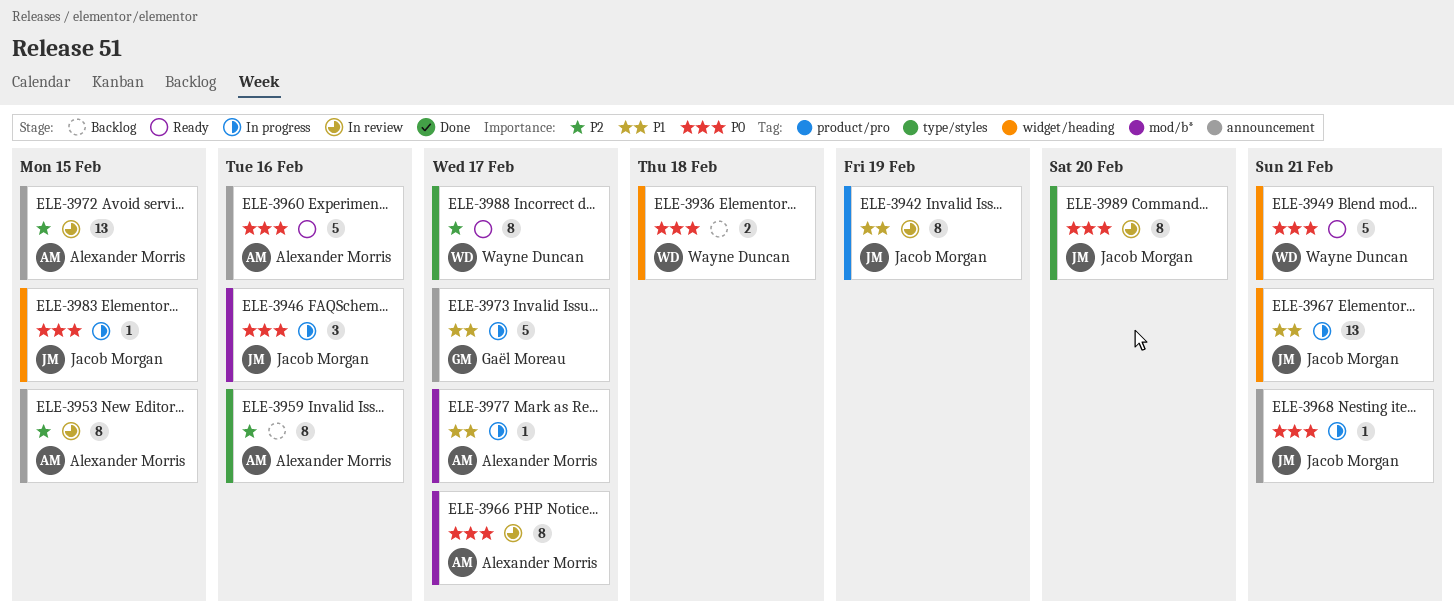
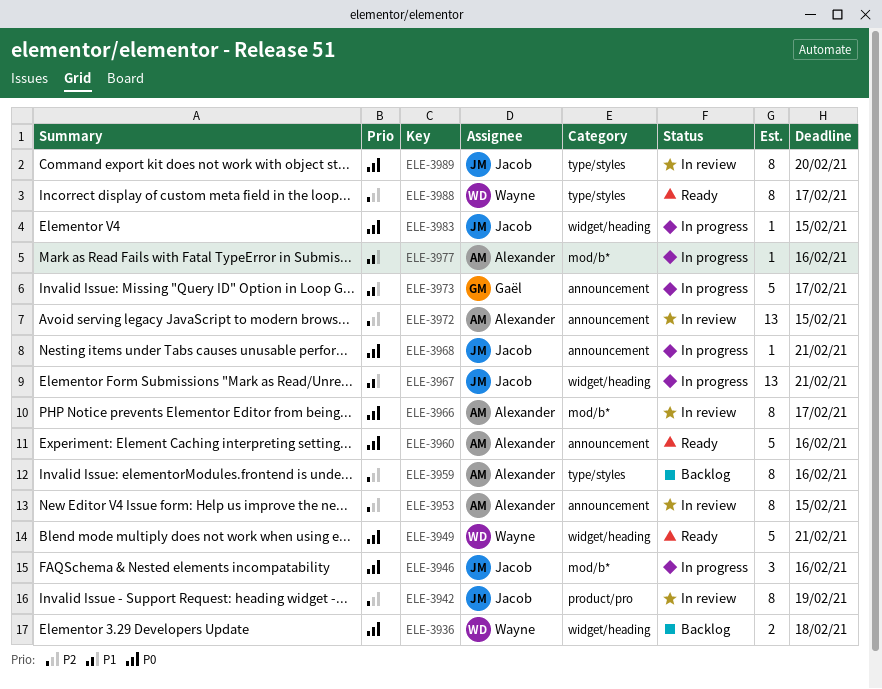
ELE-3942, priority: P1 -> P2
ELE-3977, due: Feb 17 -> Feb 16

